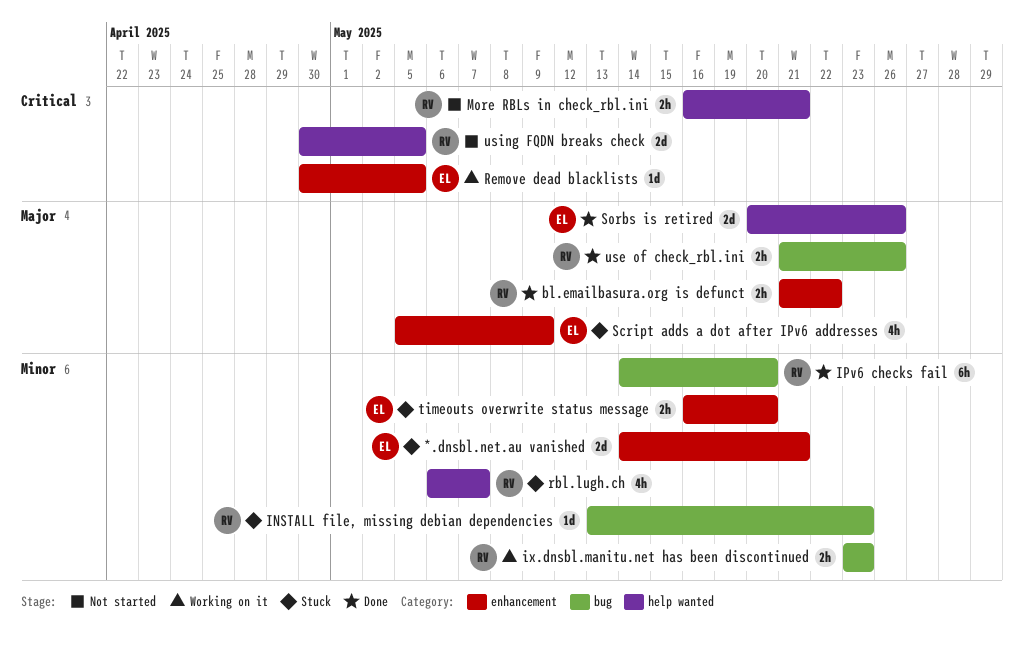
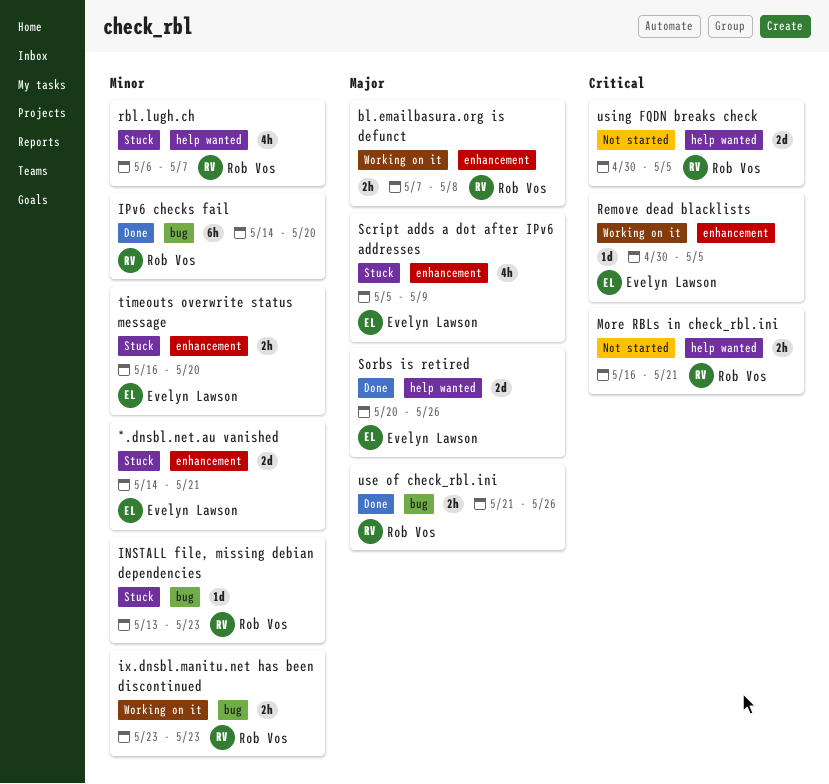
bl.emailbasura.org is defunct, status: Done -> Working on it
bl.emailbasura.org is defunct, start: May 21 -> May 7
bl.emailbasura.org is defunct, due: May 22 -> May 8

